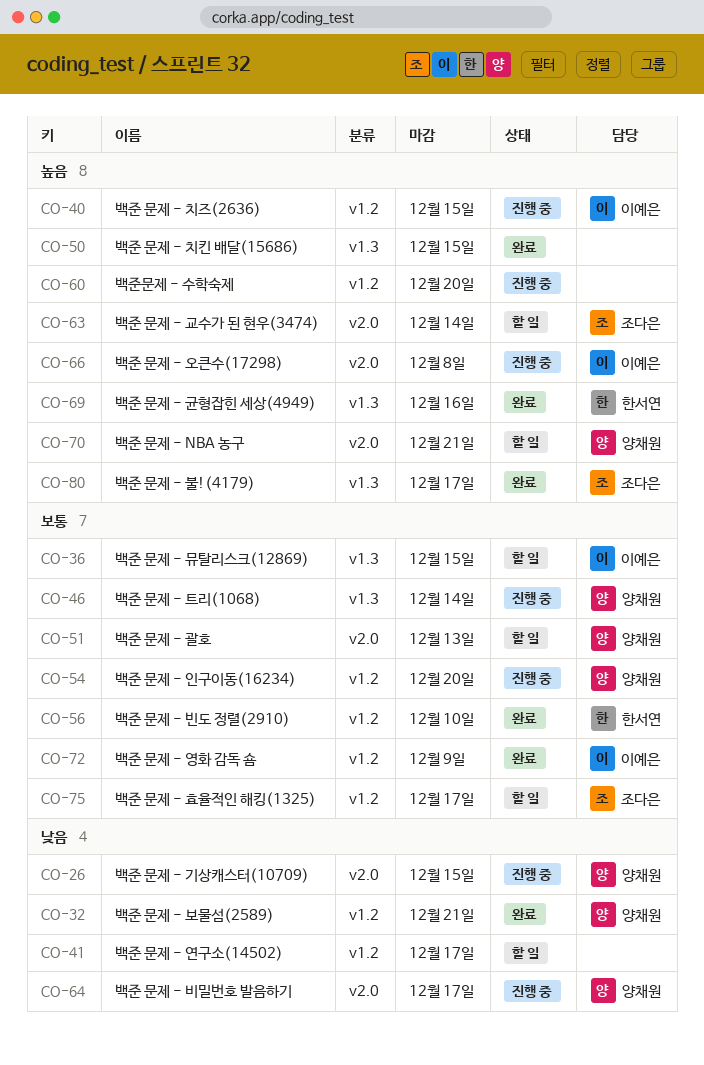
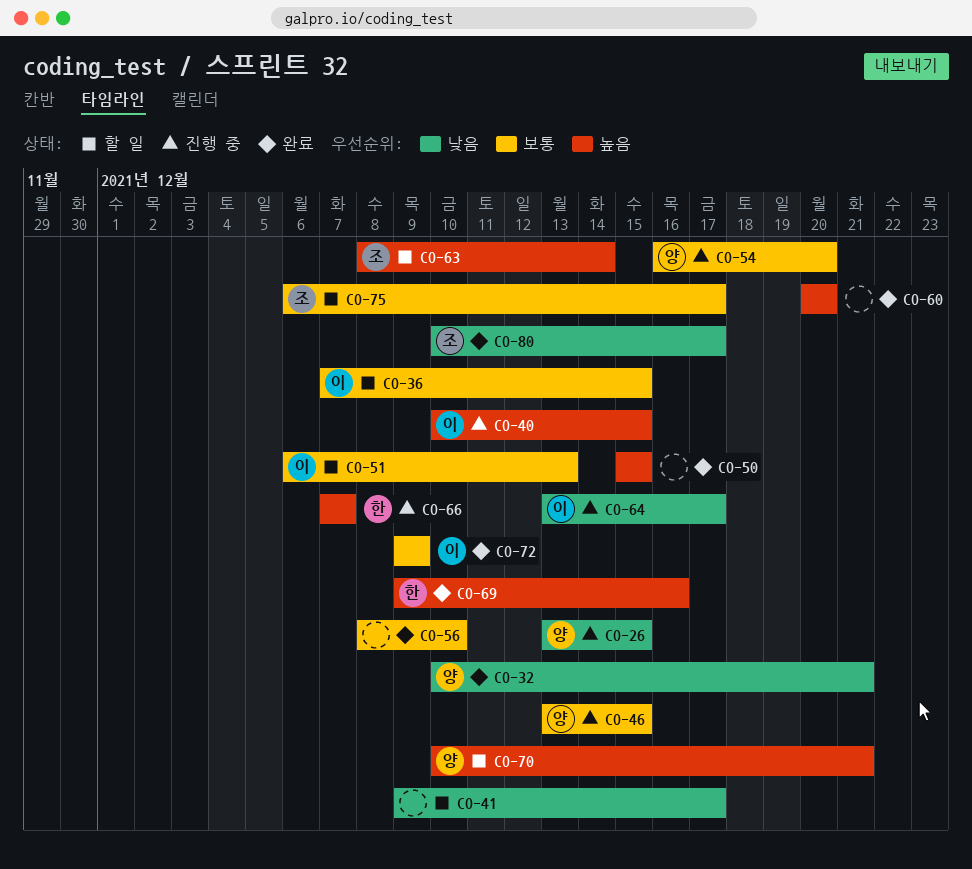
CO-46, due: Dec 14 -> Dec 15
CO-51, owner: 양채원 -> 이예은
CO-56, owner: 한서연 -> none
CO-60, status: 진행 중 -> 완료
CO-64, owner: 양채원 -> 이예은
CO-66, owner: 이예은 -> 한서연
CO-66, due: Dec 8 -> Dec 7
CO-80, priority: 높음 -> 낮음

